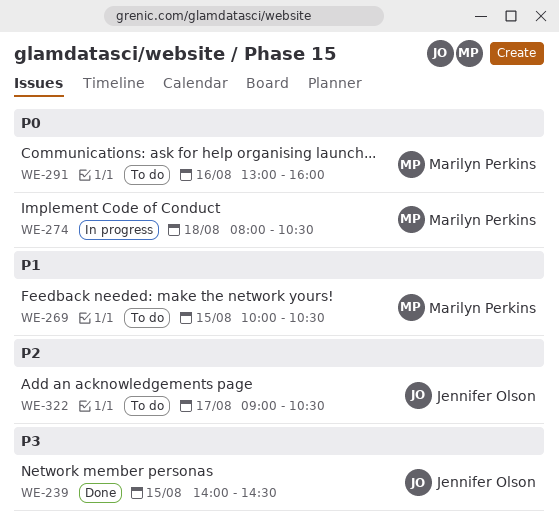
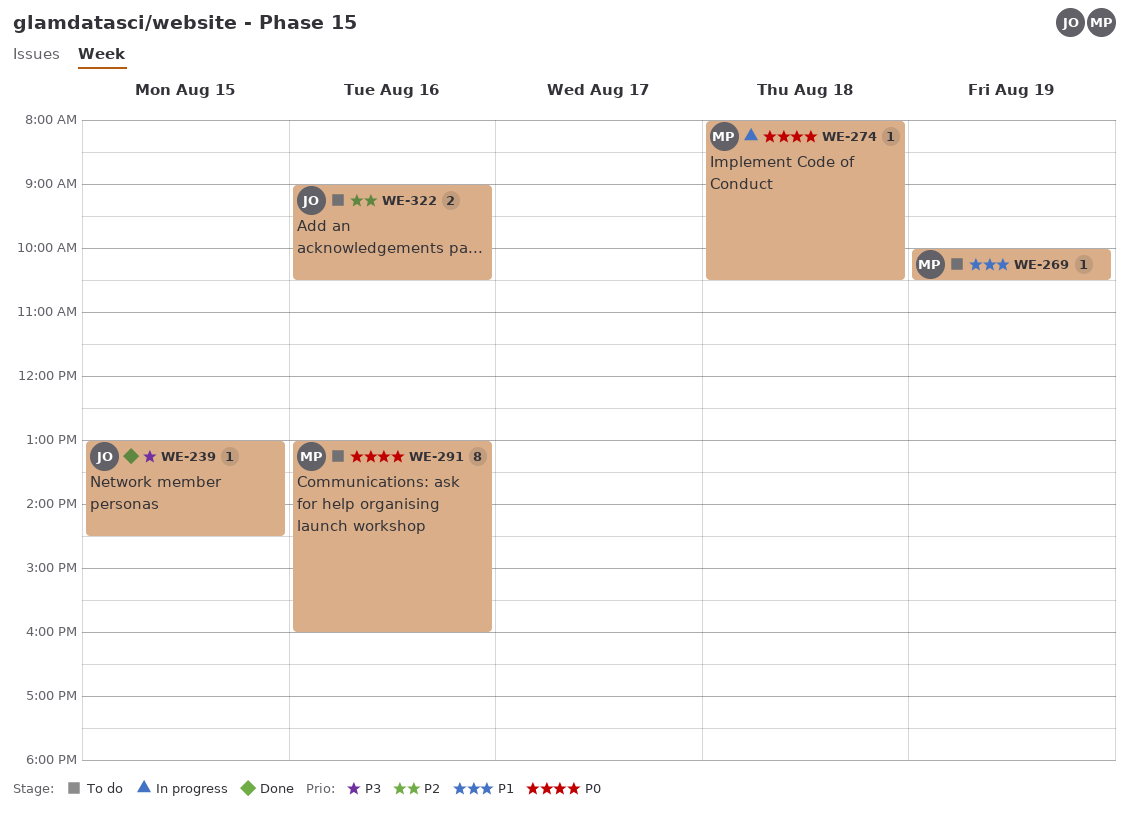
WE-239, begins: 14:00 -> 13:00
WE-269, day: Aug 15 -> Aug 19
WE-322, day: Aug 17 -> Aug 16

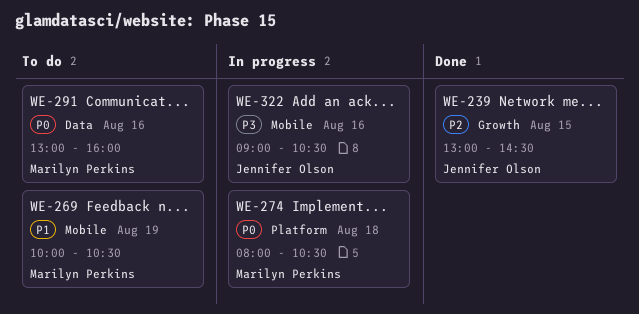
WE-239, priority: P3 -> P2
WE-322, status: To do -> In progress
WE-322, priority: P2 -> P3

